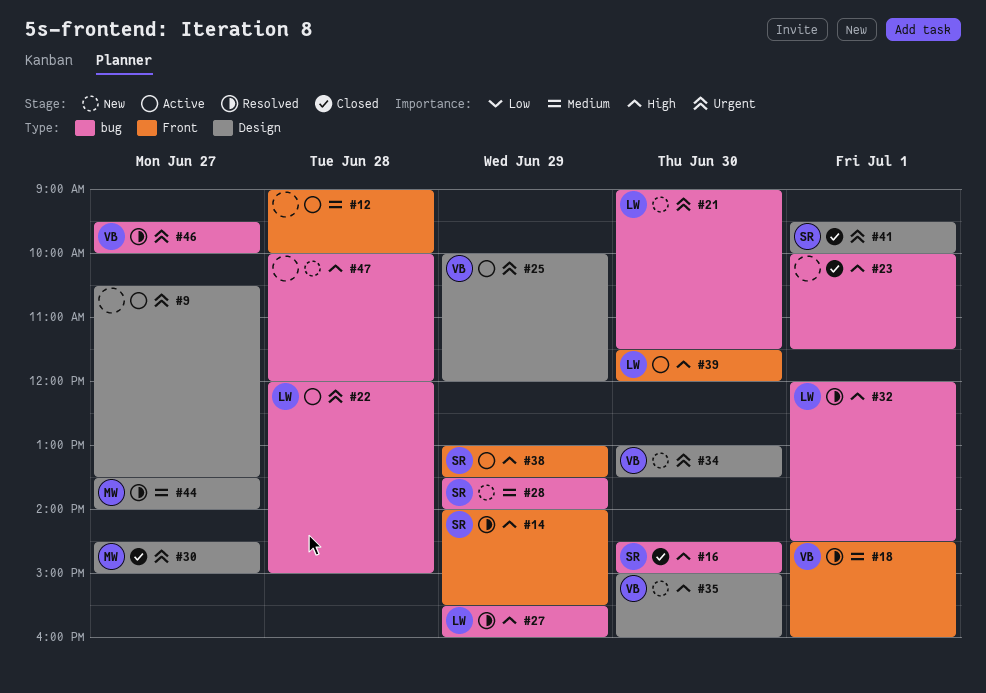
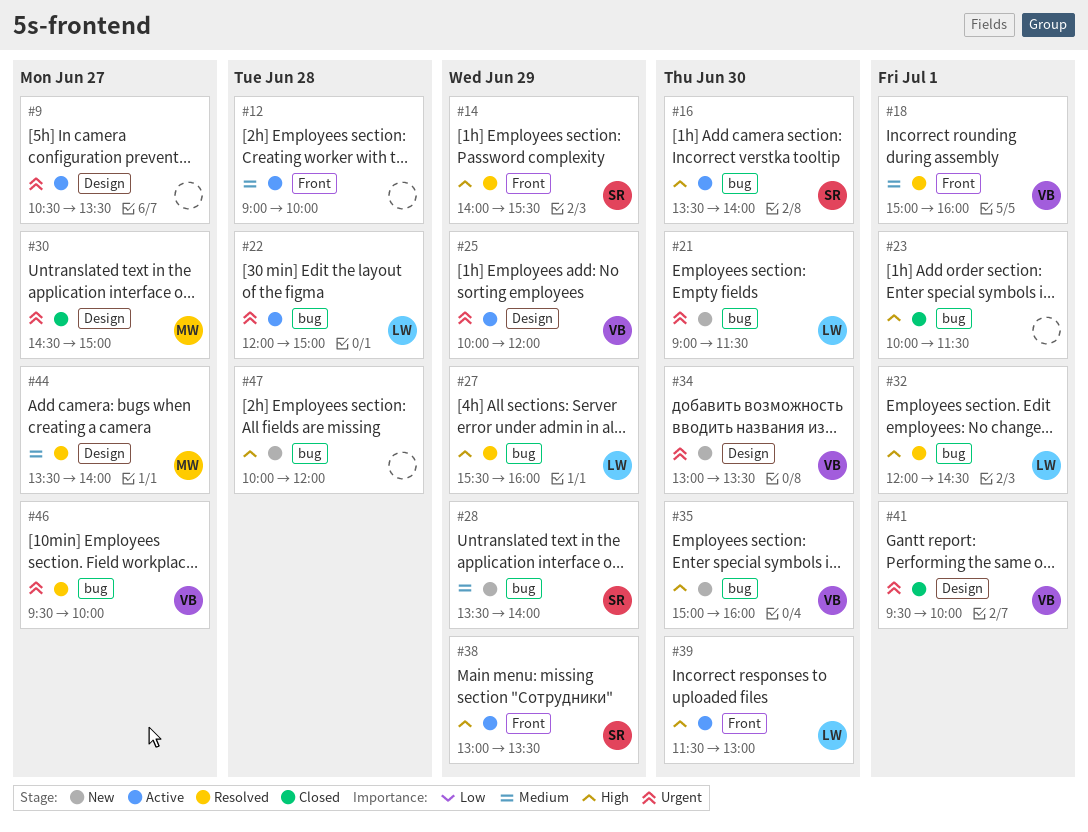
#16, status: Closed -> Active
#16, begins: 14:30 -> 13:30
#16, ends: 15:00 -> 14:00
#18, begins: 14:30 -> 15:00
#35, label: Design -> bug
#39, ends: 12:00 -> 13:00
#41, owner: SR -> VB

